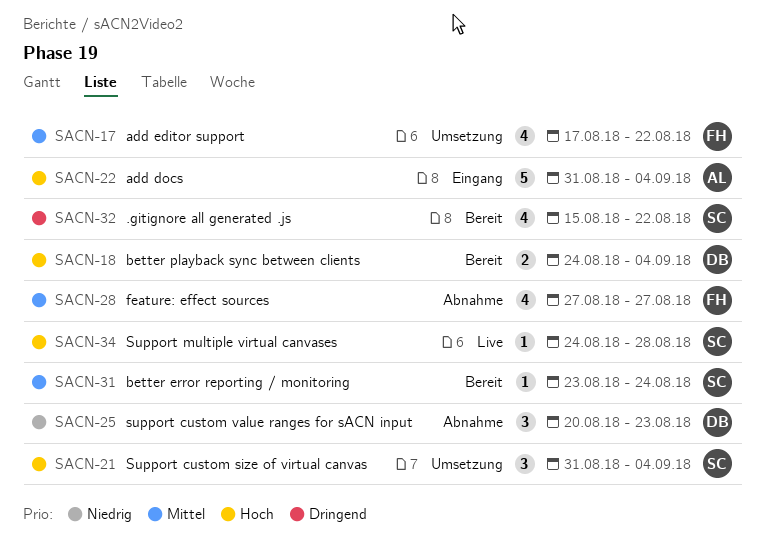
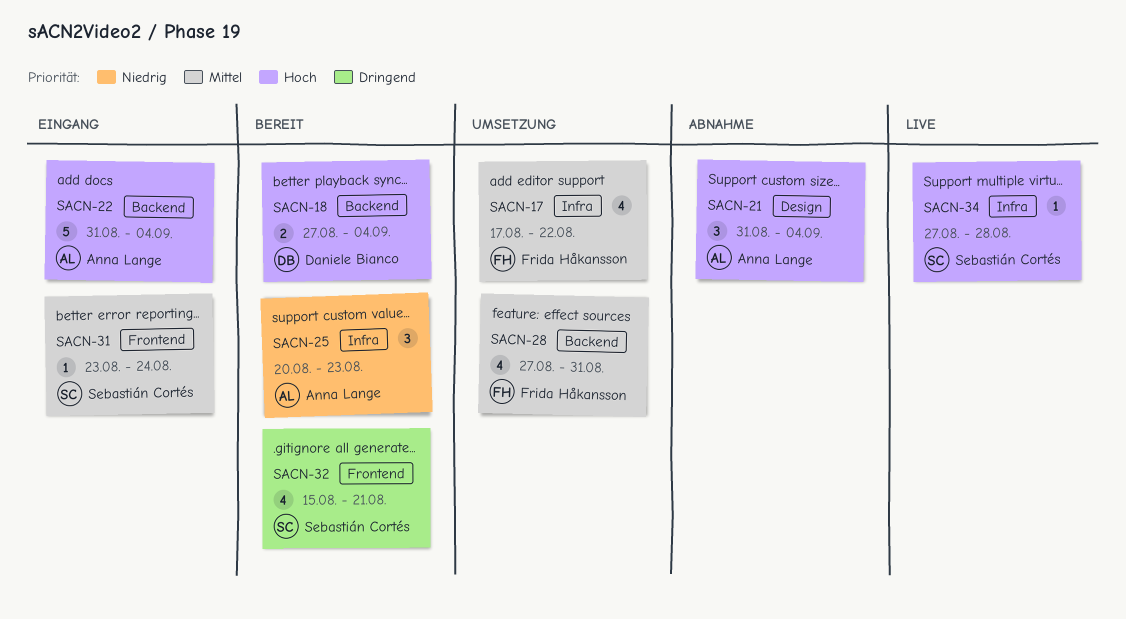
SACN-18, start: Aug 24 -> Aug 27
SACN-21, status: Umsetzung -> Abnahme
SACN-21, owner: Sebastián Cortés -> Anna Lange
SACN-25, status: Abnahme -> Bereit
SACN-25, owner: Daniele Bianco -> Anna Lange
SACN-28, status: Abnahme -> Umsetzung
SACN-28, due: Aug 27 -> Aug 31
SACN-31, status: Bereit -> Eingang
SACN-32, due: Aug 22 -> Aug 21
SACN-34, start: Aug 24 -> Aug 27

